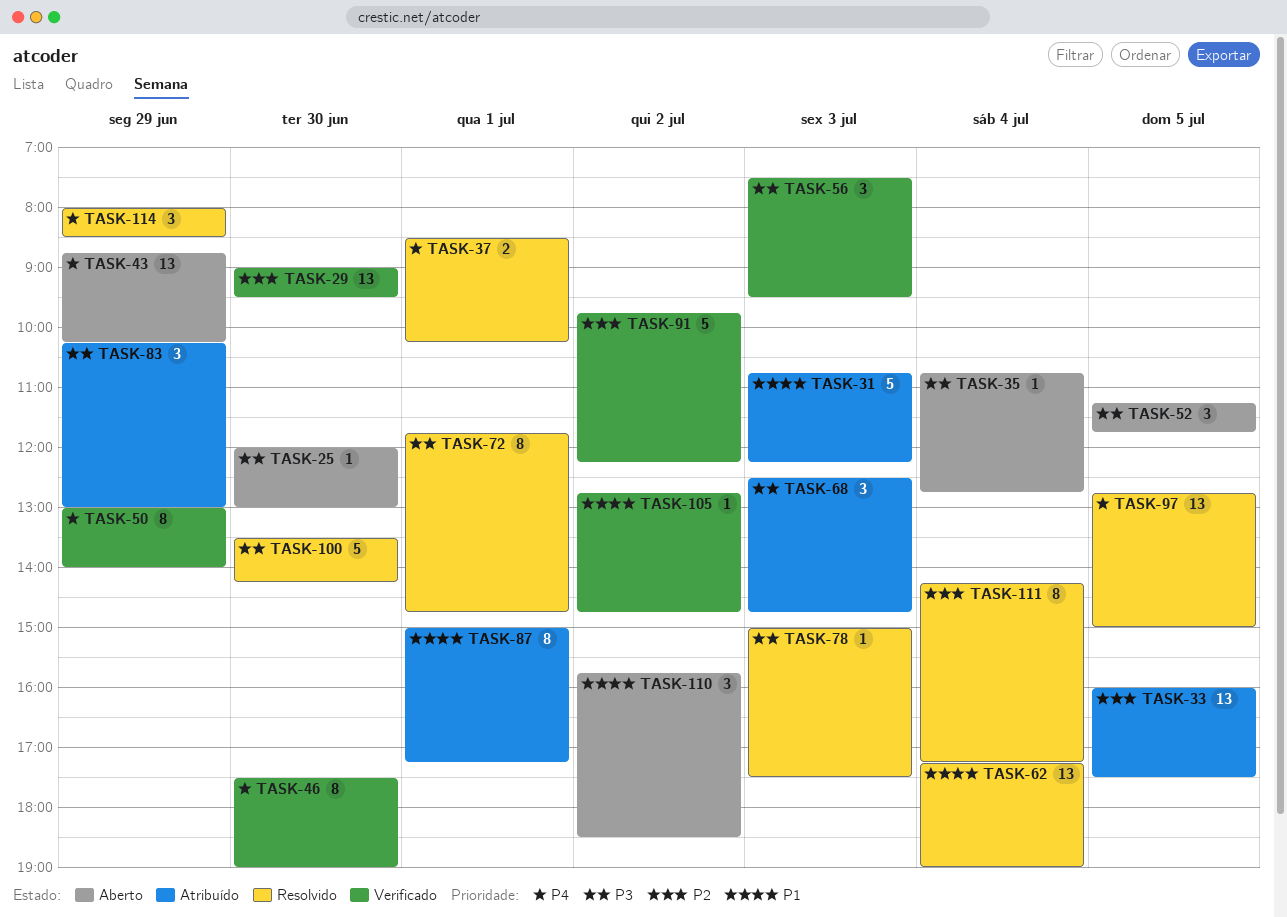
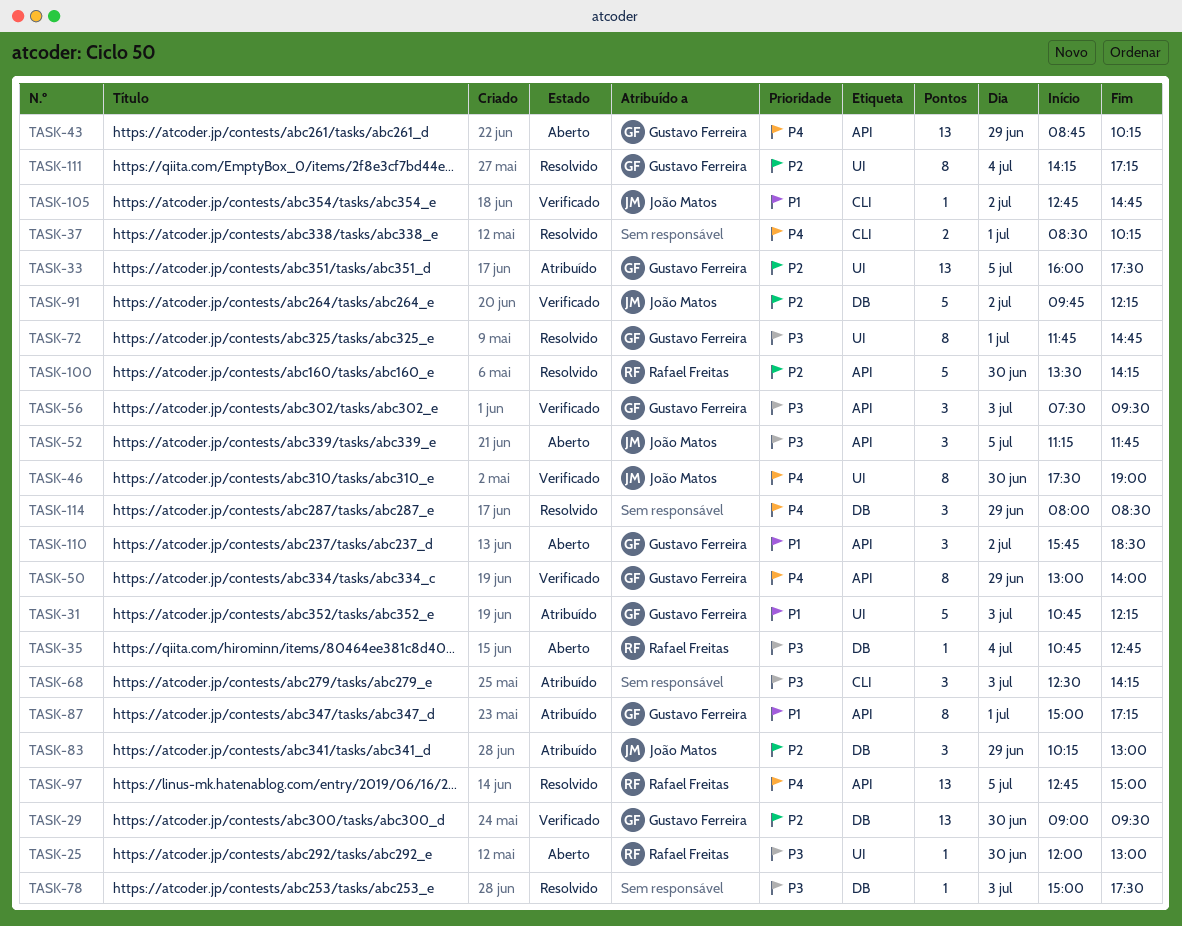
TASK-62: present -> none
TASK-68, ends: 14:45 -> 14:15
TASK-83, priority: P3 -> P2
TASK-100, priority: P3 -> P2

